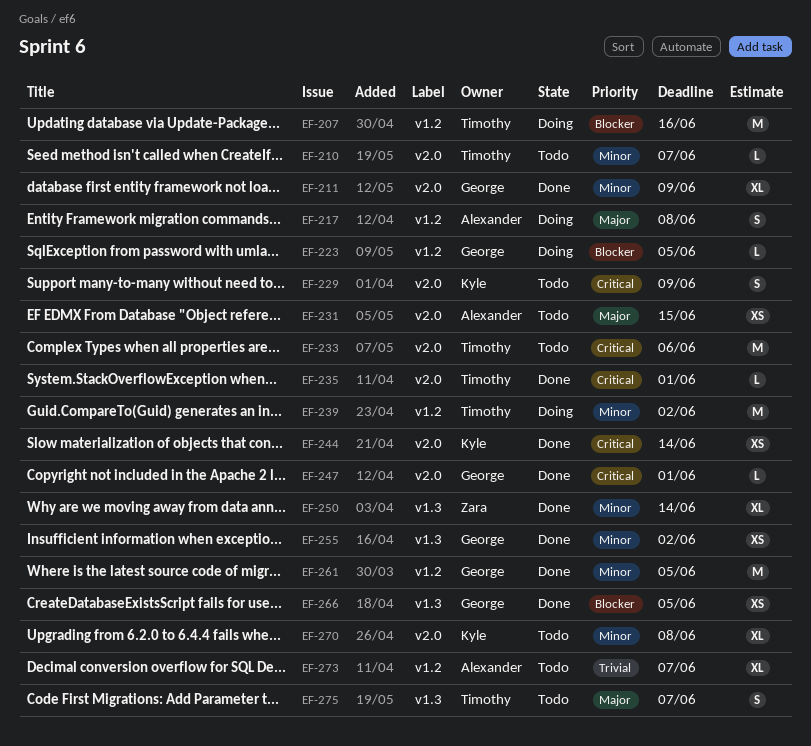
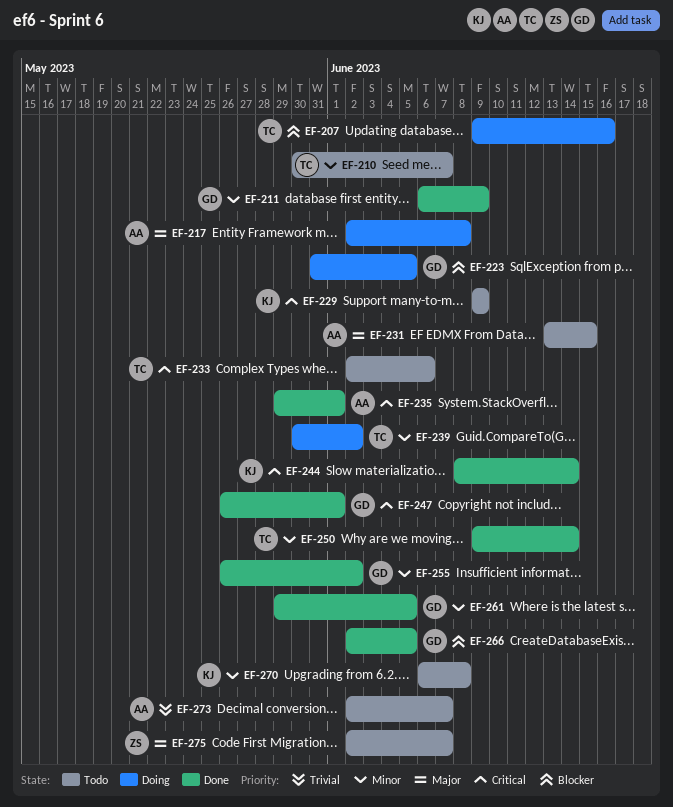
EF-235, owner: Timothy -> Alexander
EF-250, owner: Zara -> Timothy
EF-275, owner: Timothy -> Zara

